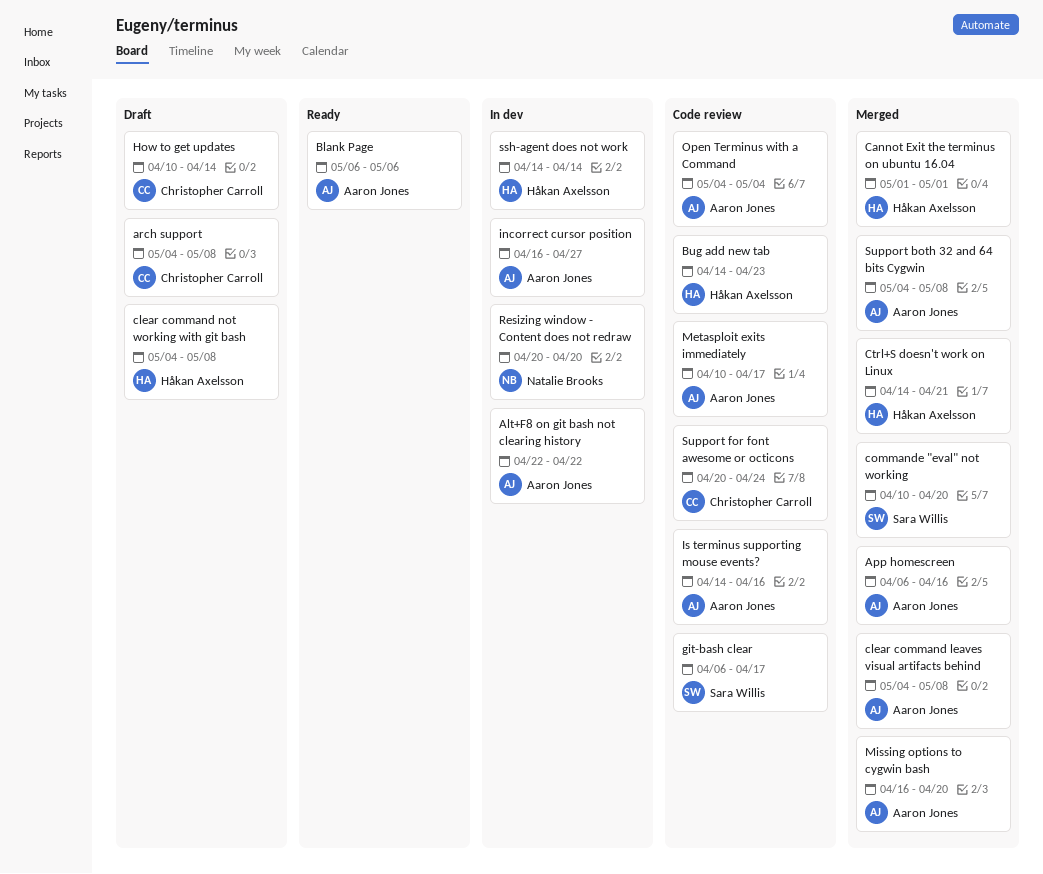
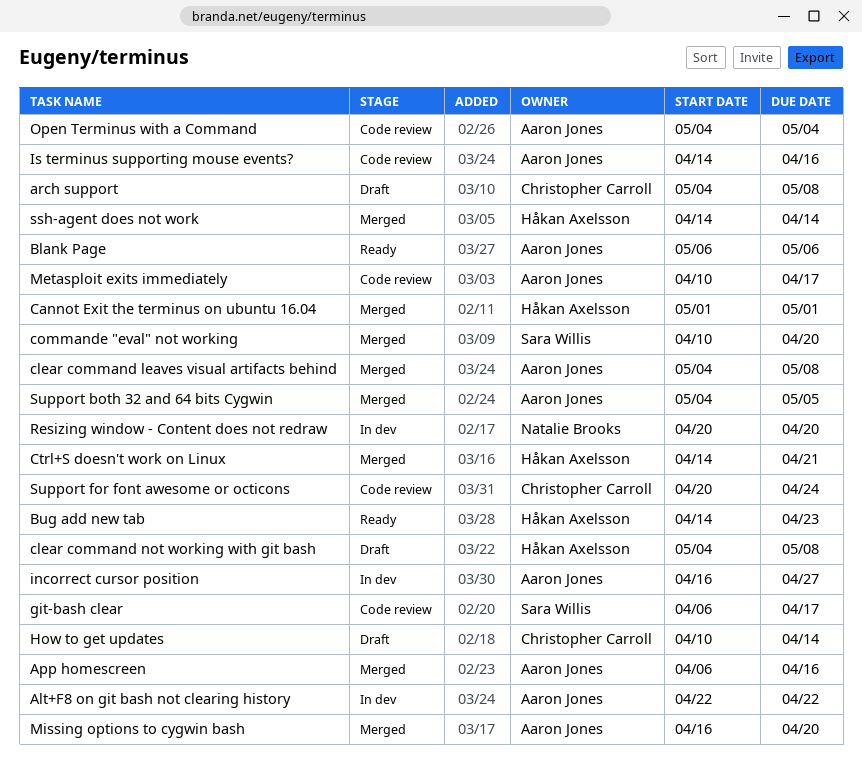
Bug add new tab, status: Code review -> Ready
ssh-agent does not work, status: In dev -> Merged
Support both 32 and 64 bits Cygwin, due: May 8 -> May 5

